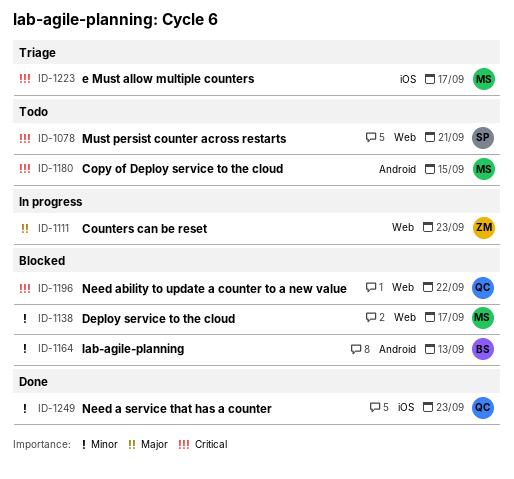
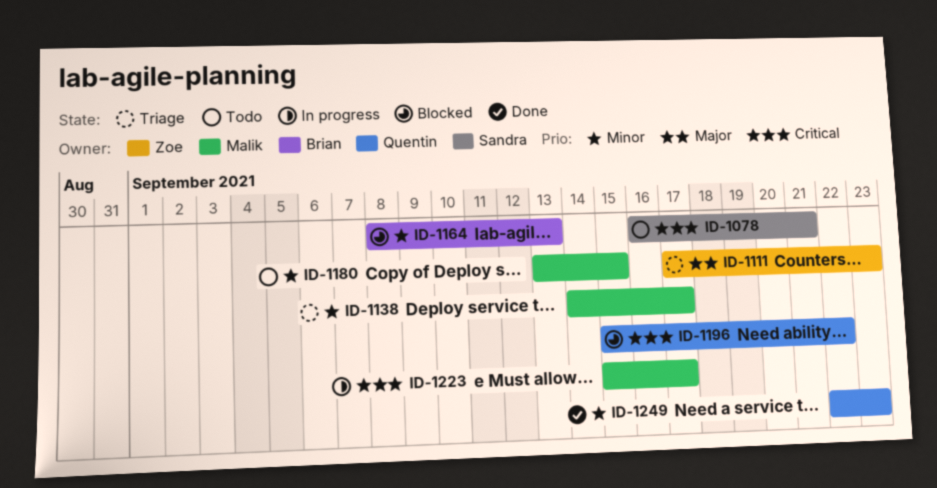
ID-1111, status: In progress -> Triage
ID-1138, status: Blocked -> Triage
ID-1180, priority: Critical -> Minor
ID-1223, status: Triage -> In progress

